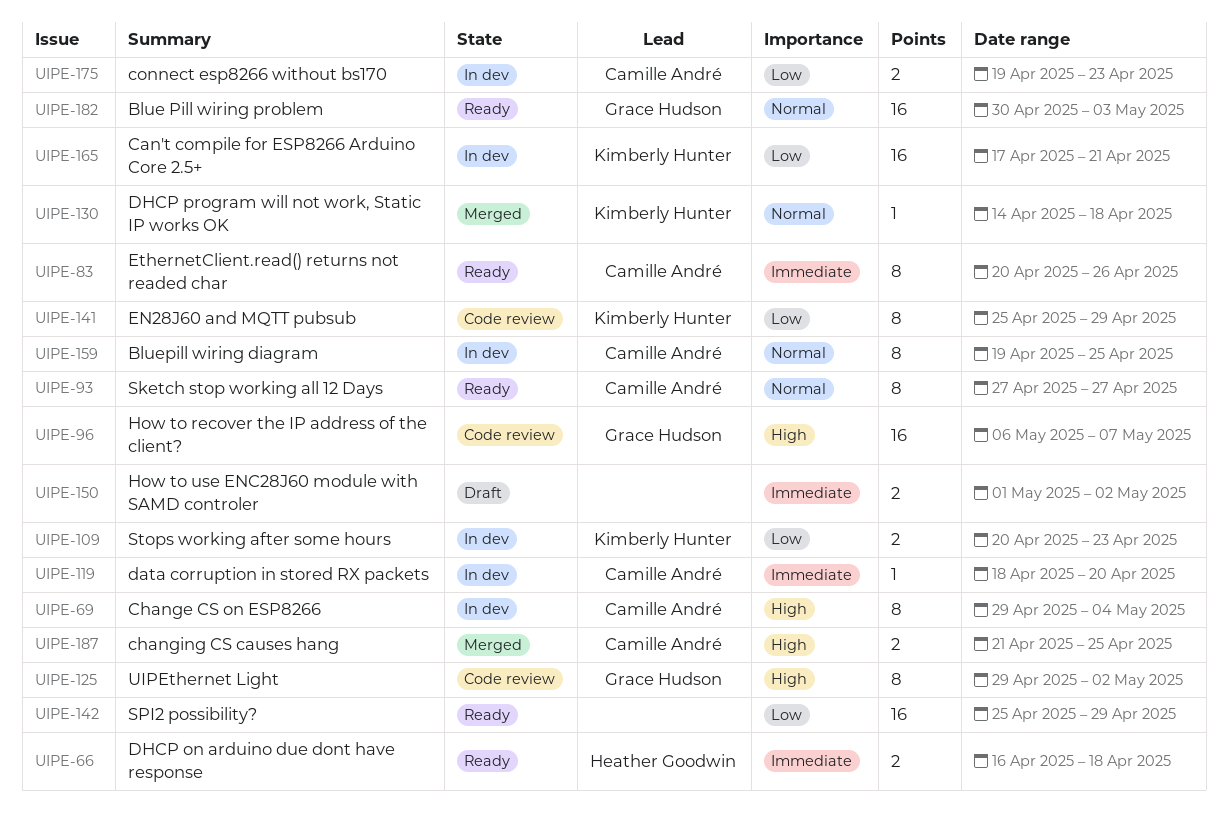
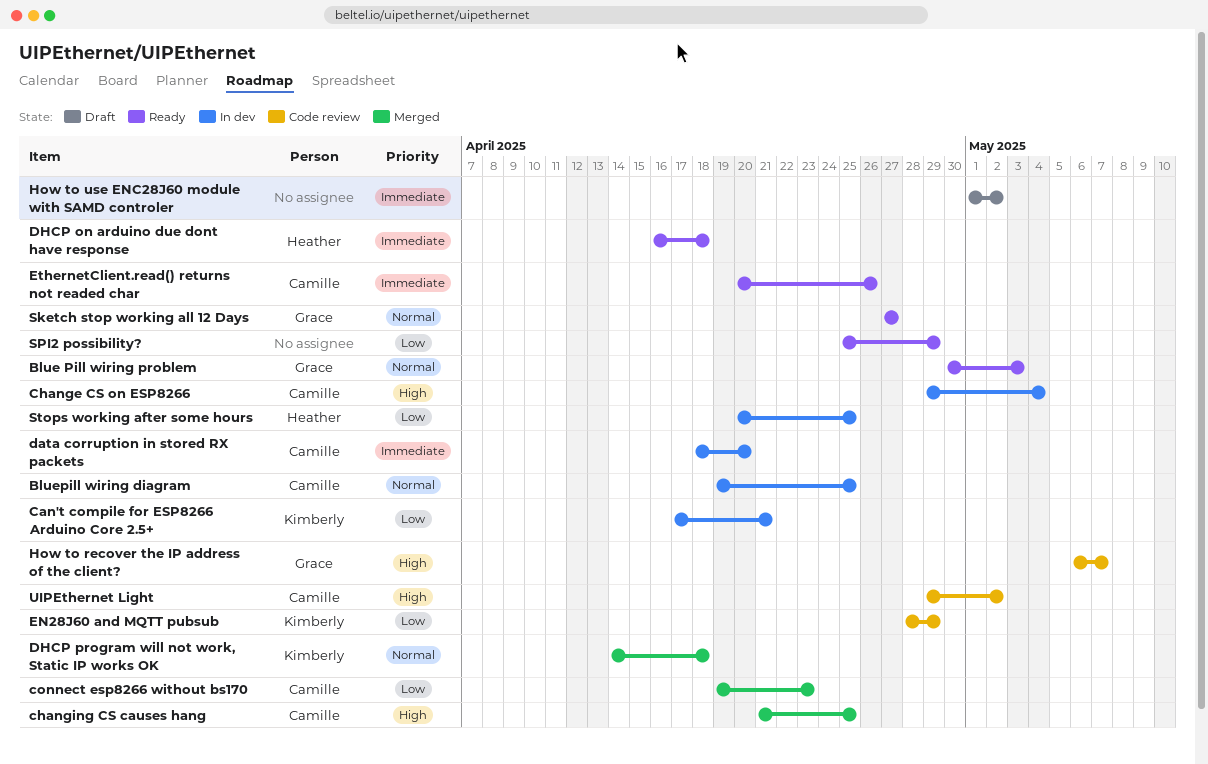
connect esp8266 without bs170, status: In dev -> Merged
EN28J60 and MQTT pubsub, start: Apr 25 -> Apr 28
Sketch stop working all 12 Days, owner: Camille André -> Grace Hudson
Stops working after some hours, owner: Kimberly Hunter -> Heather Goodwin
Stops working after some hours, due: Apr 23 -> Apr 25
UIPEthernet Light, owner: Grace Hudson -> Camille André

